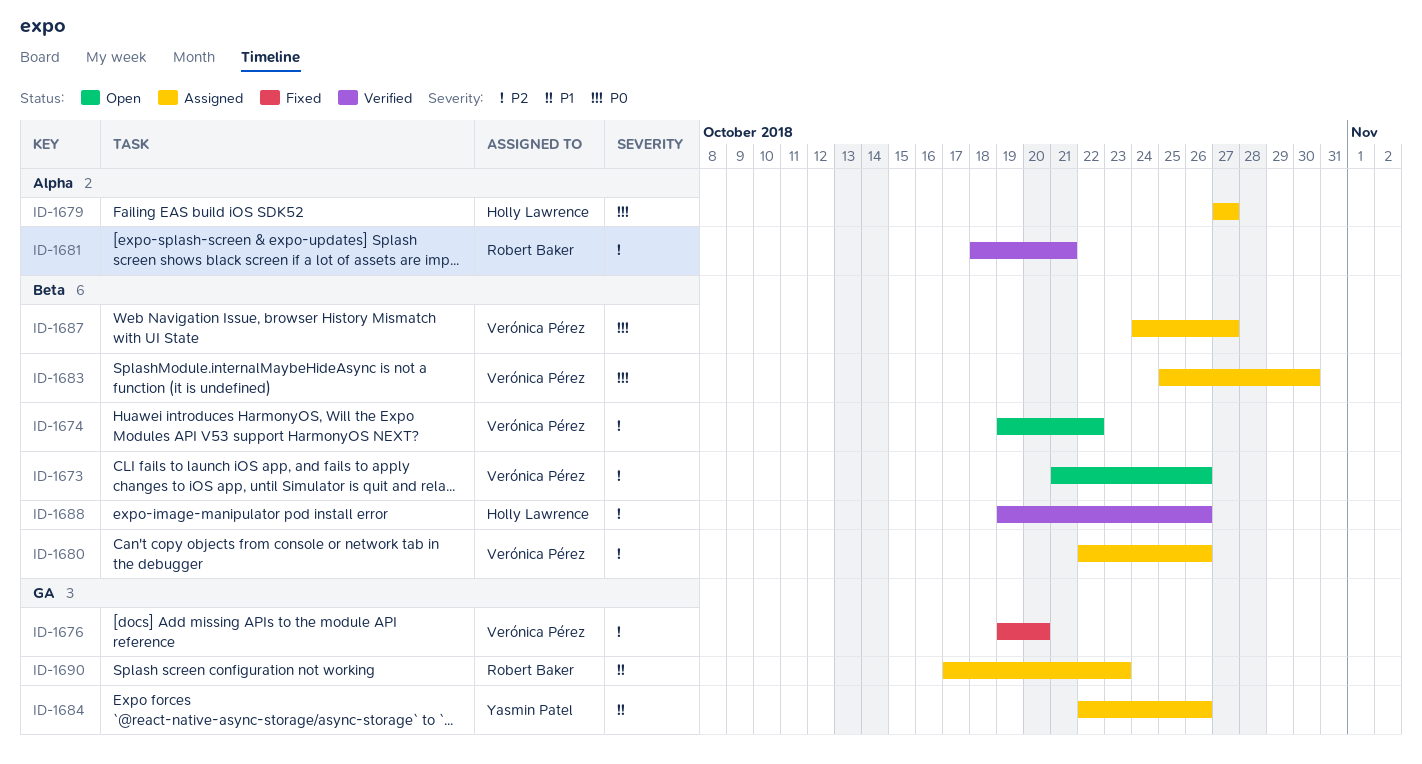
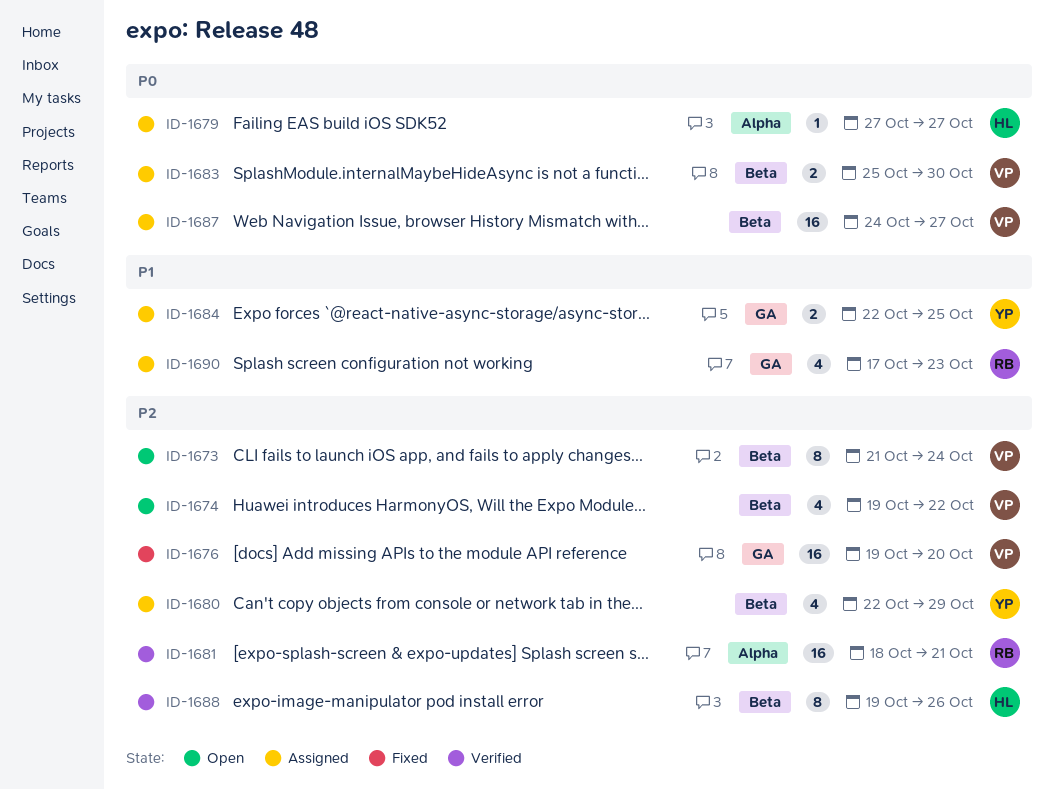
ID-1673, due: Oct 26 -> Oct 24
ID-1680, owner: Verónica Pérez -> Yasmin Patel
ID-1680, due: Oct 26 -> Oct 29
ID-1684, due: Oct 26 -> Oct 25

